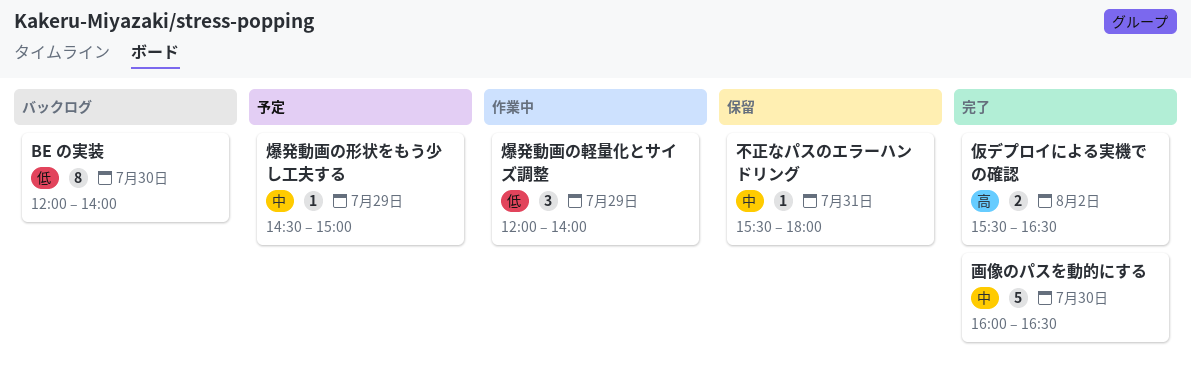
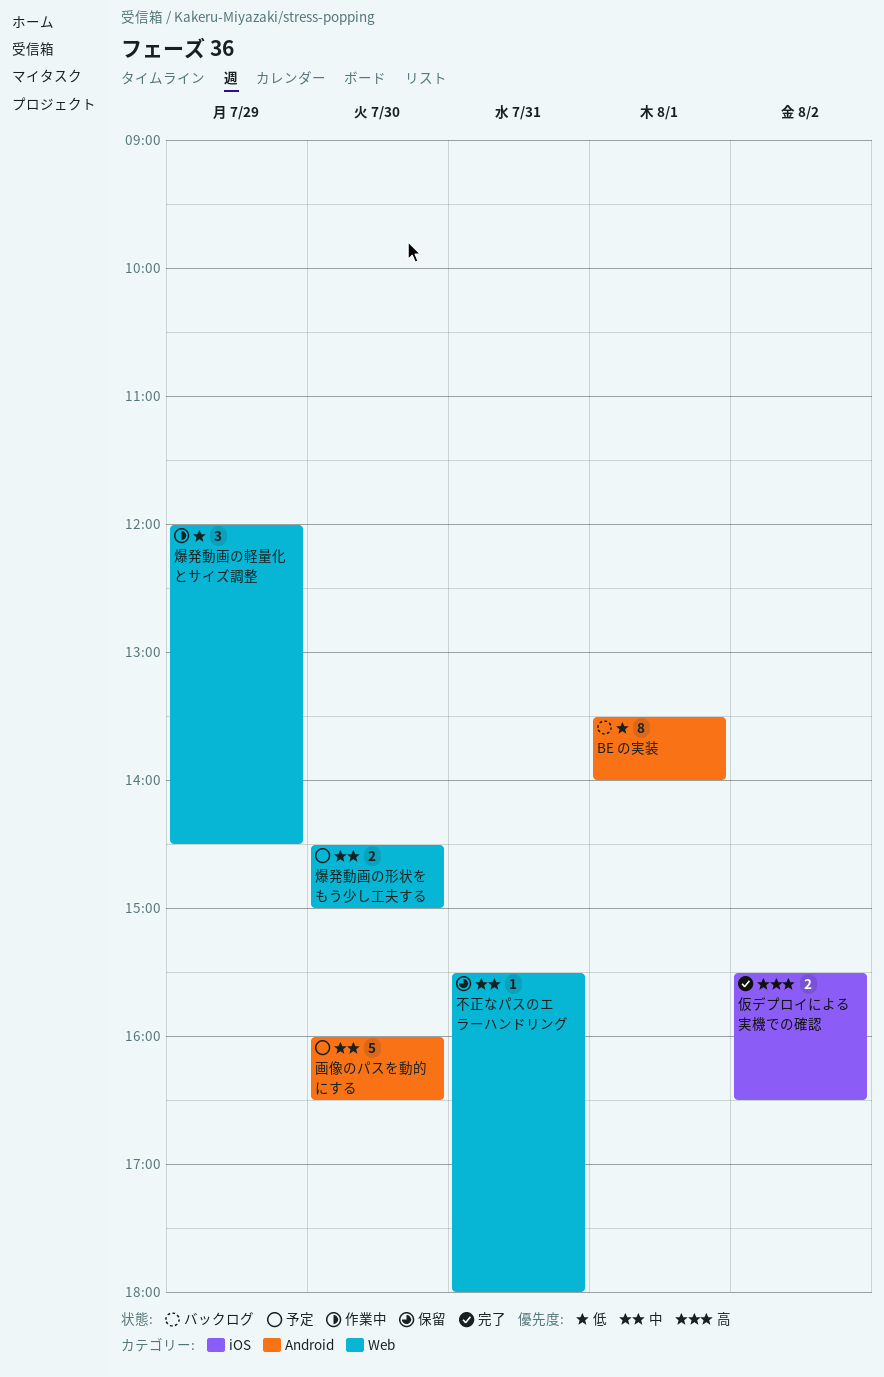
BE の実装, day: Jul 30 -> Aug 1
BE の実装, begins: 12:00 -> 13:30
爆発動画の形状をもう少し工夫する, estimate: 1 -> 2
爆発動画の形状をもう少し工夫する, day: Jul 29 -> Jul 30
爆発動画の軽量化とサイズ調整, ends: 14:00 -> 14:30
画像のパスを動的にする, status: 完了 -> 予定

